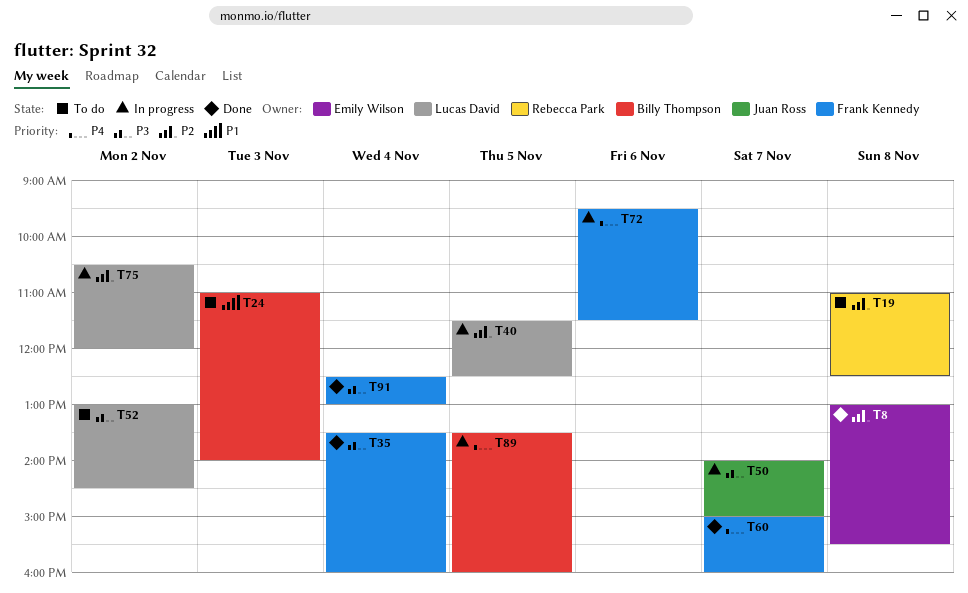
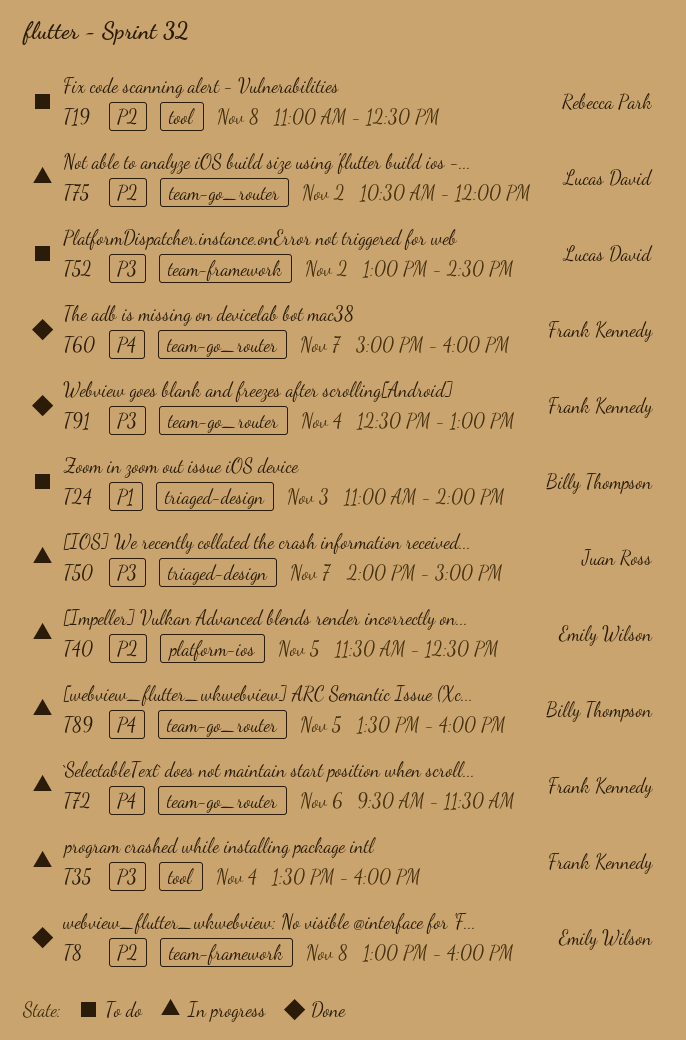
T8, ends: 15:30 -> 16:00
T35, status: Done -> In progress
T40, owner: Lucas David -> Emily Wilson

